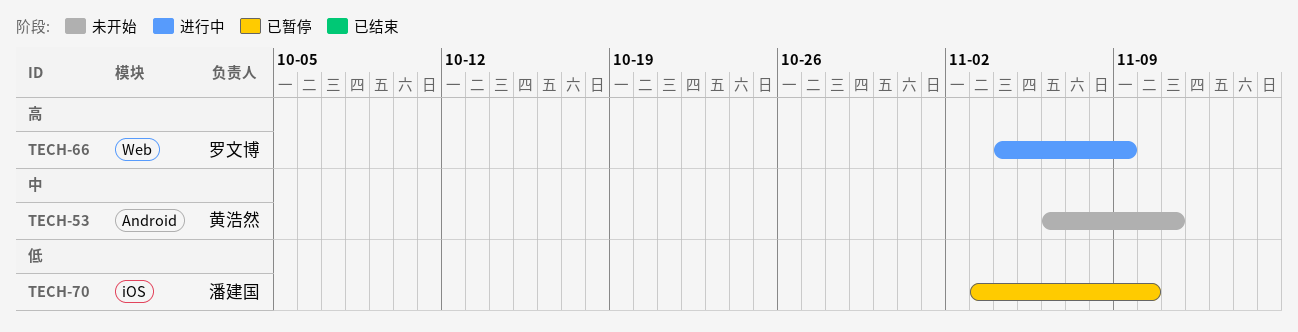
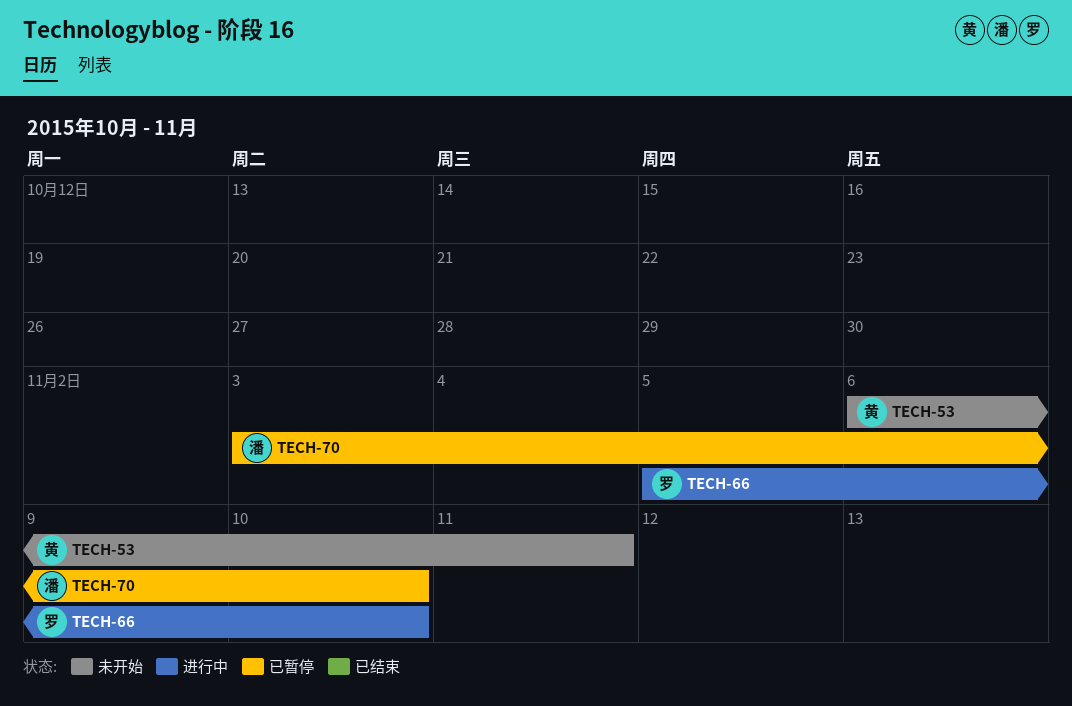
TECH-66, start: Nov 4 -> Nov 5
TECH-66, due: Nov 9 -> Nov 10

